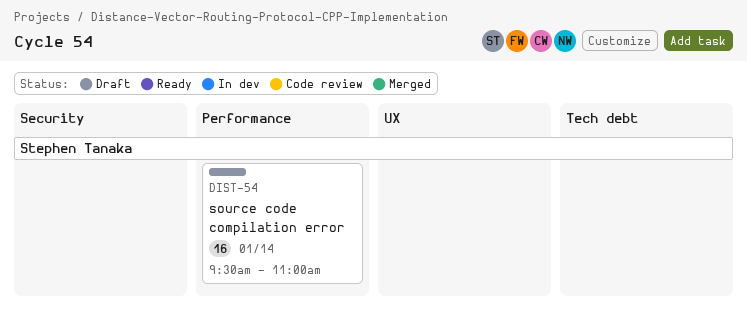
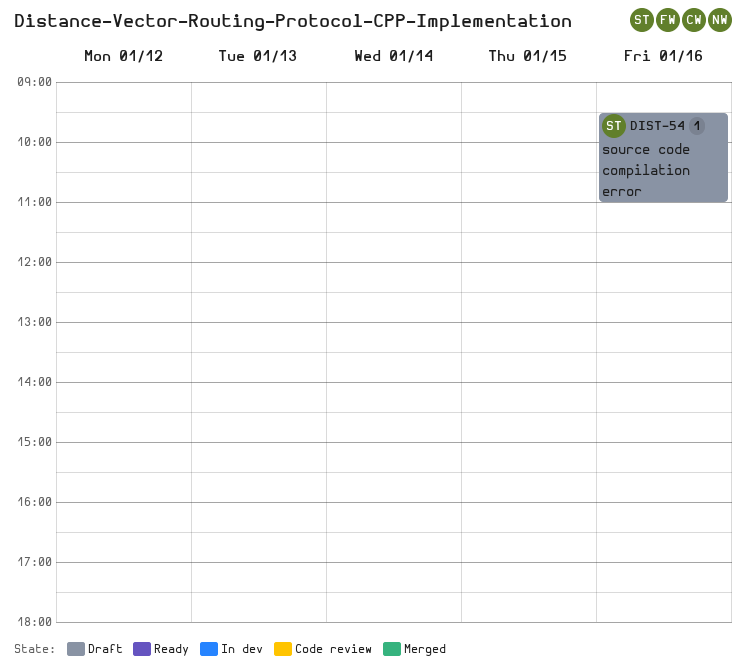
DIST-54, estimate: 16 -> 1
DIST-54, day: Jan 14 -> Jan 16

